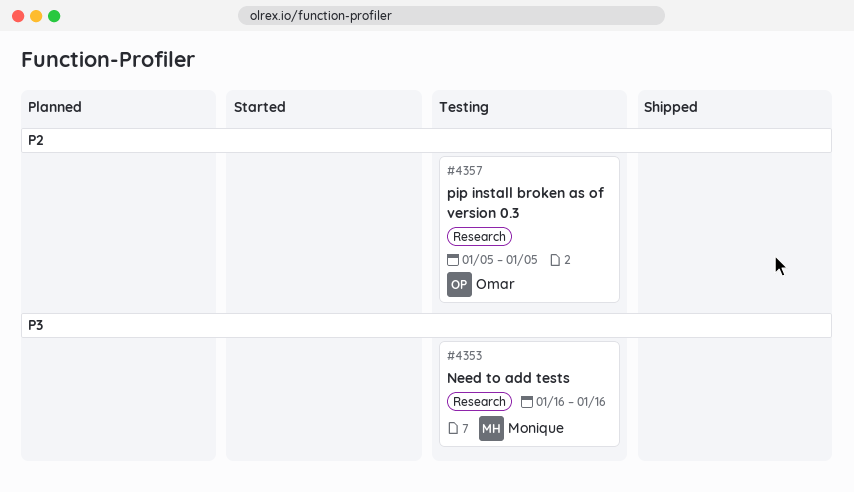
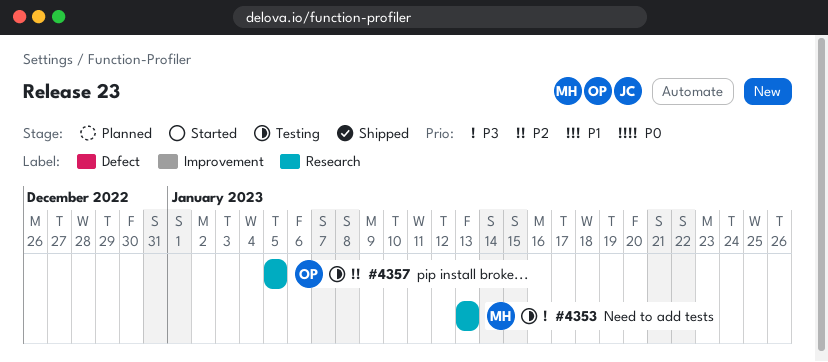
#4353, start: Jan 16 -> Jan 13
#4353, due: Jan 16 -> Jan 13

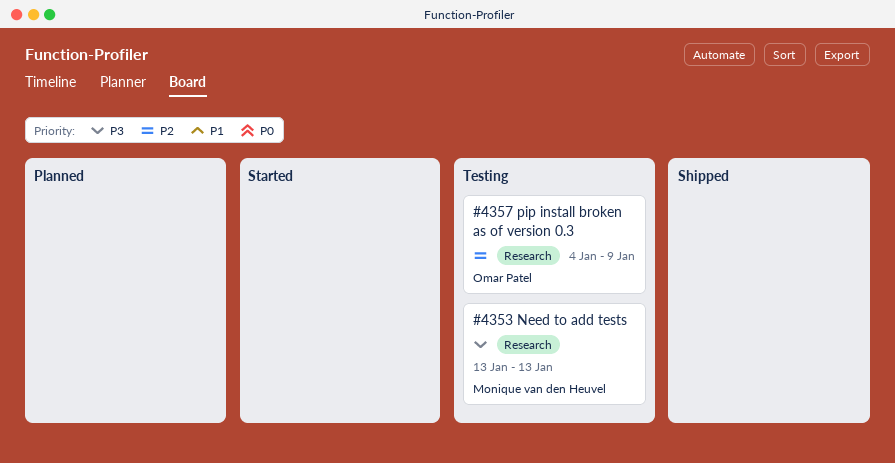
#4357, start: Jan 5 -> Jan 4
#4357, due: Jan 5 -> Jan 9

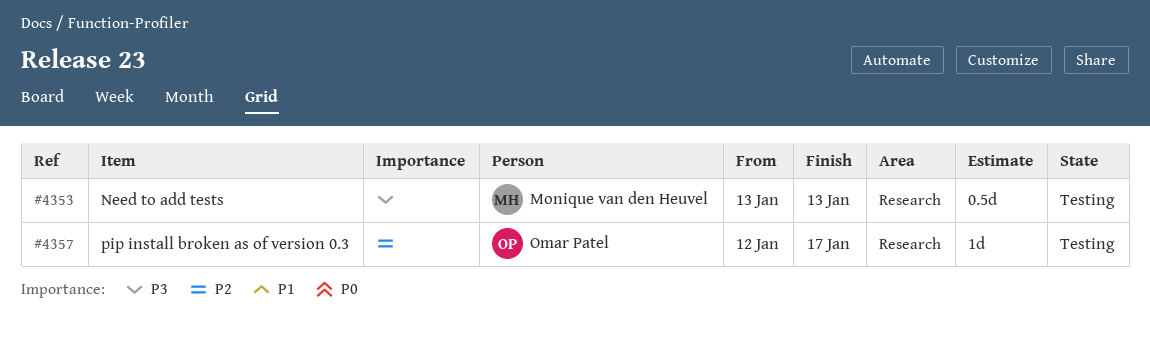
#4357, start: Jan 4 -> Jan 12
#4357, due: Jan 9 -> Jan 17

